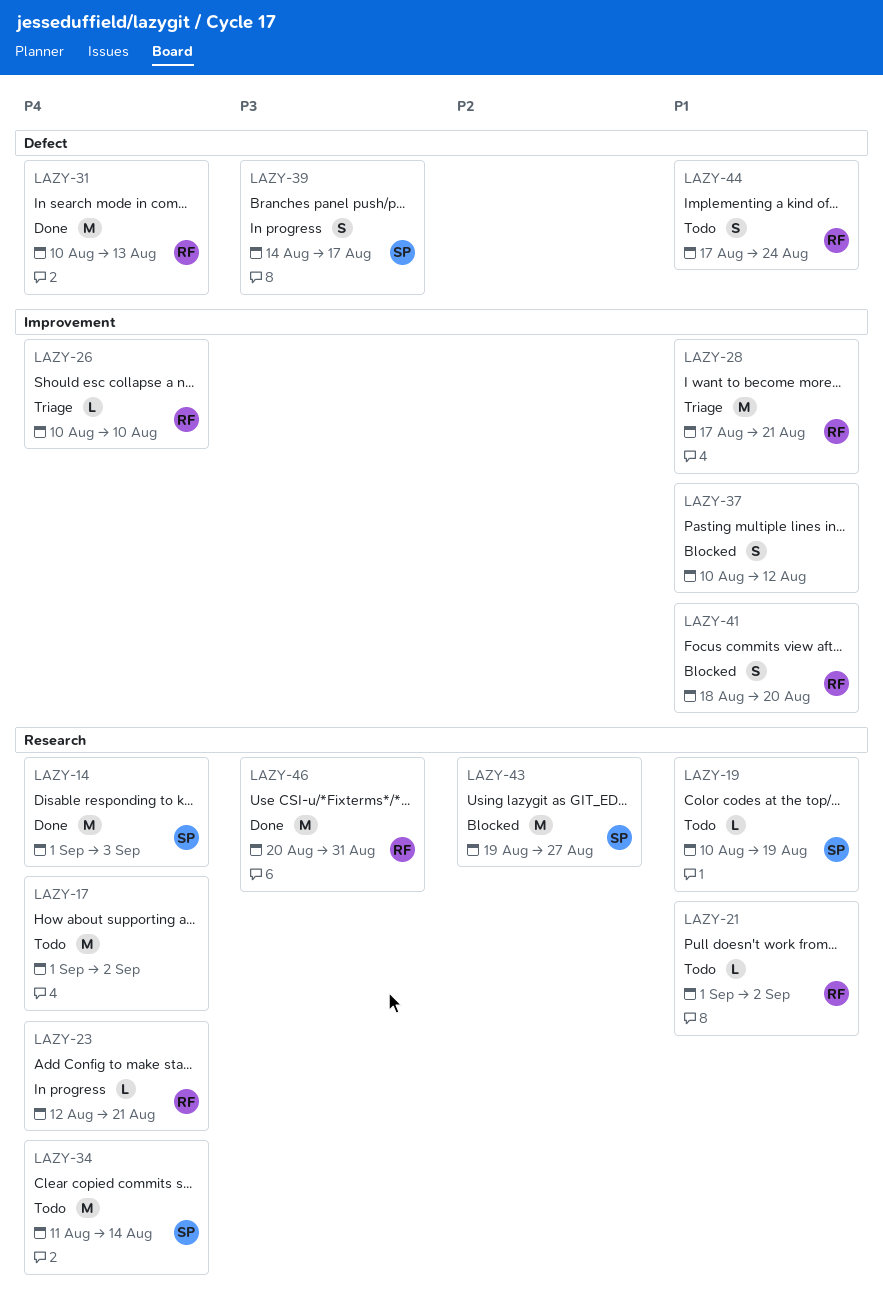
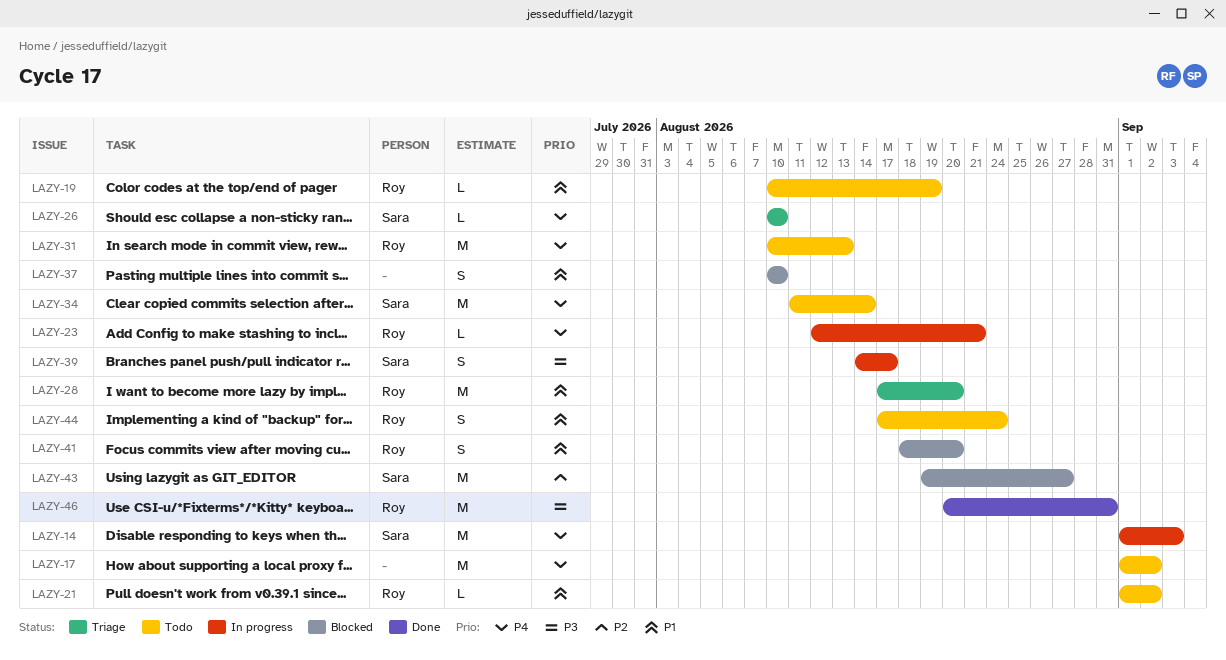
LAZY-14, status: Done -> In progress
LAZY-19, owner: Sara -> Roy
LAZY-26, owner: Roy -> Sara
LAZY-28, due: Aug 21 -> Aug 20
LAZY-31, status: Done -> Todo
LAZY-37, due: Aug 12 -> Aug 10

